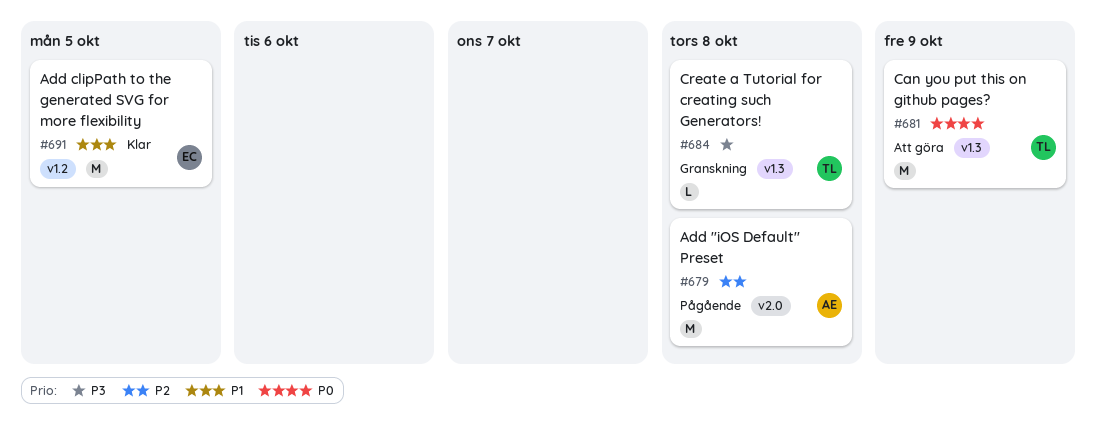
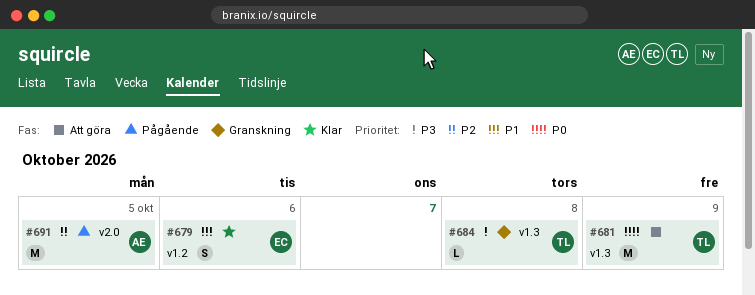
#679, status: Pågående -> Klar
#679, owner: AE -> EC
#679, priority: P2 -> P1
#679, label: v2.0 -> v1.2
#679, estimate: M -> S
#679, due: Oct 8 -> Oct 6
#691, status: Klar -> Pågående
#691, owner: EC -> AE
#691, priority: P1 -> P2
#691, label: v1.2 -> v2.0

